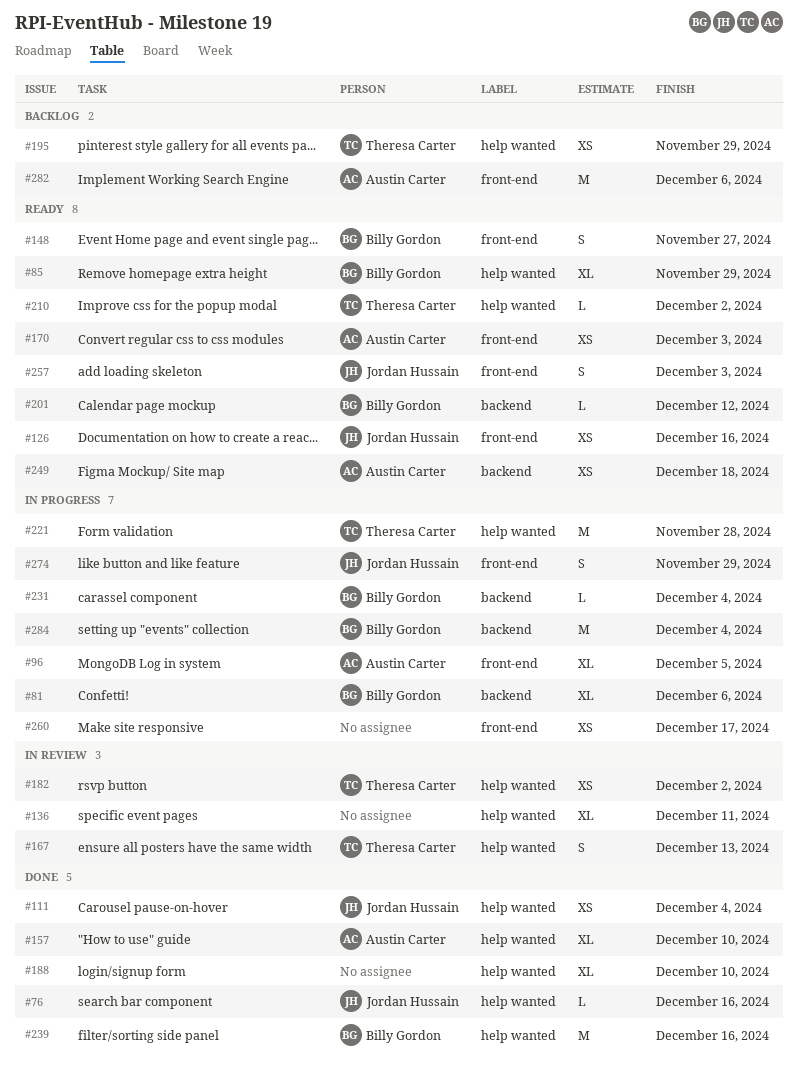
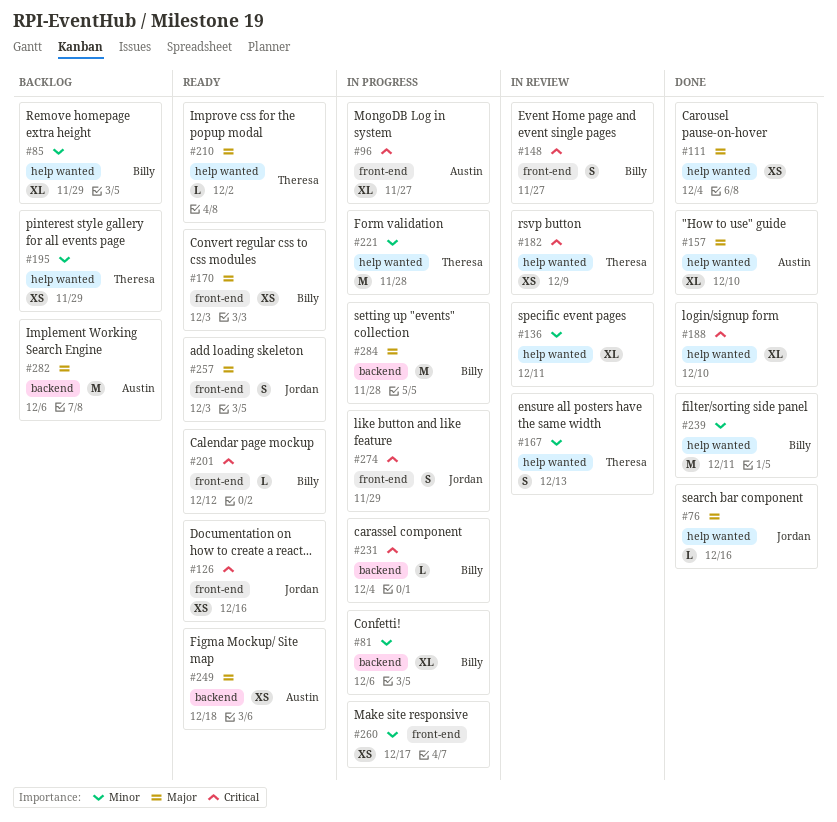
#85, status: Ready -> Backlog
#96, due: Dec 5 -> Nov 27
#111, owner: Jordan Hussain -> none
#148, status: Ready -> In review
#170, owner: Austin Carter -> Billy Gordon
#182, due: Dec 2 -> Dec 9
#201, label: backend -> front-end
#239, due: Dec 16 -> Dec 11
#282, label: front-end -> backend
#284, due: Dec 4 -> Nov 28

